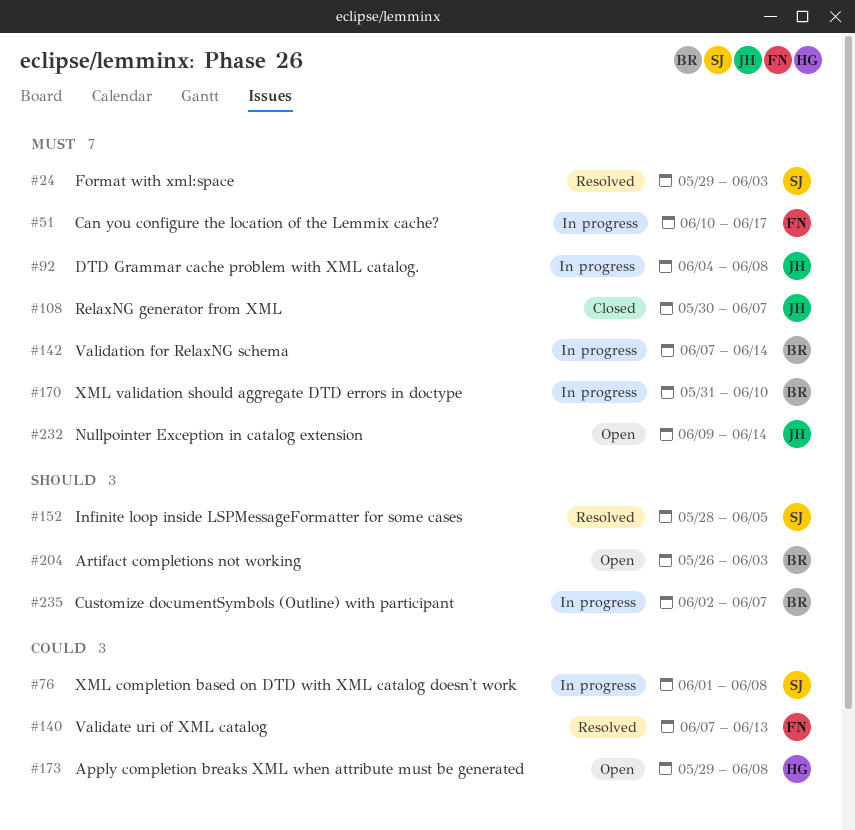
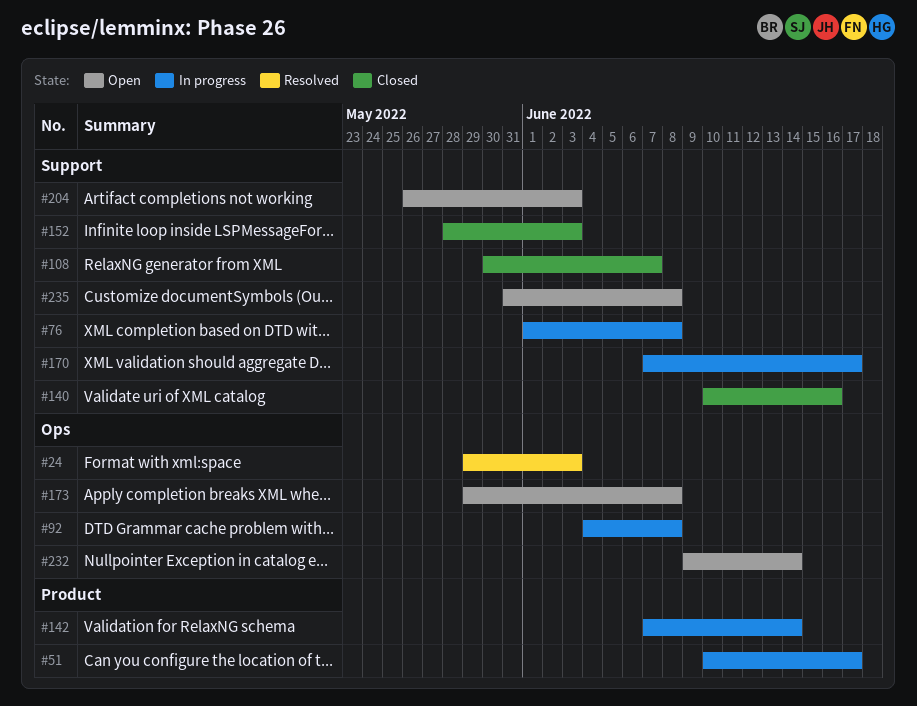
#140, status: Resolved -> Closed
#140, start: Jun 7 -> Jun 10
#140, due: Jun 13 -> Jun 16
#152, status: Resolved -> Closed
#152, due: Jun 5 -> Jun 3
#170, start: May 31 -> Jun 7
#170, due: Jun 10 -> Jun 17
#235, status: In progress -> Open
#235, start: Jun 2 -> May 31
#235, due: Jun 7 -> Jun 8

